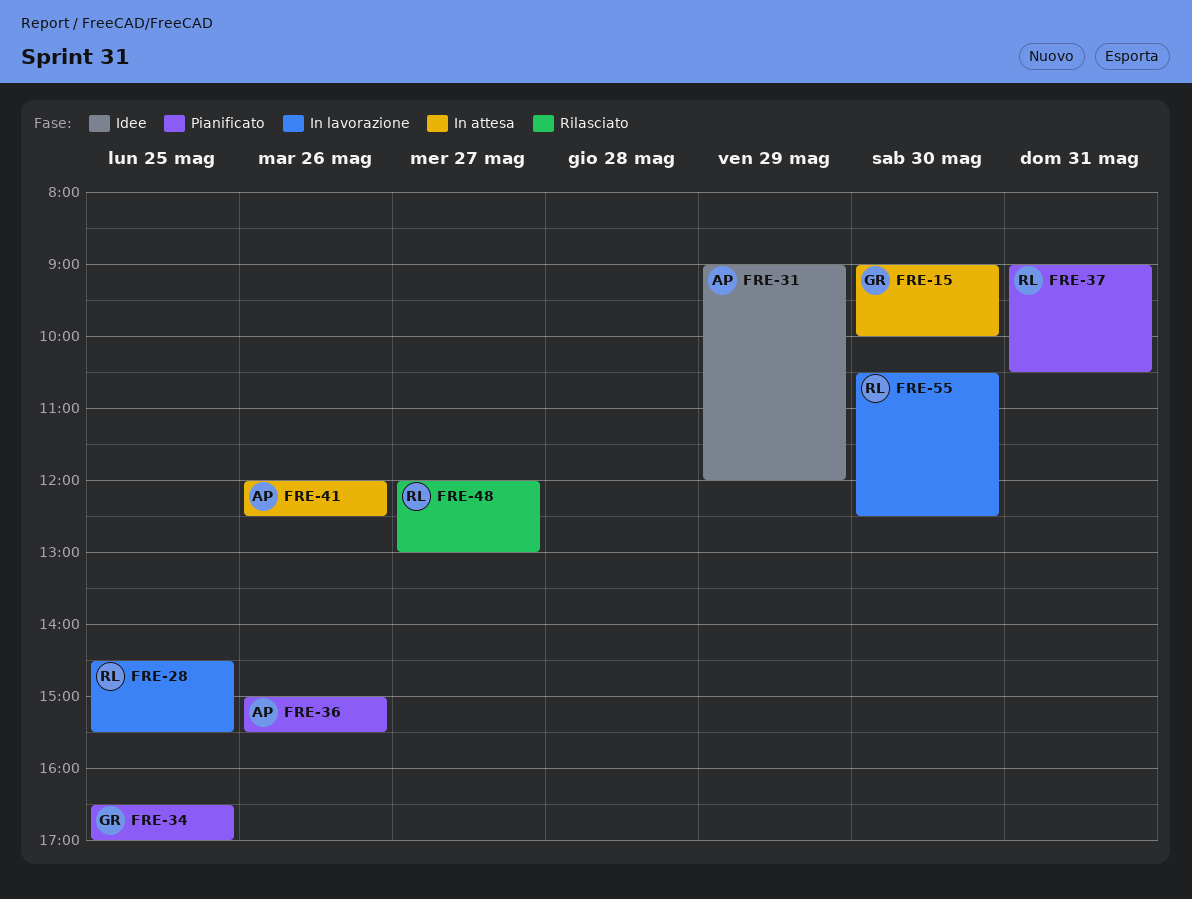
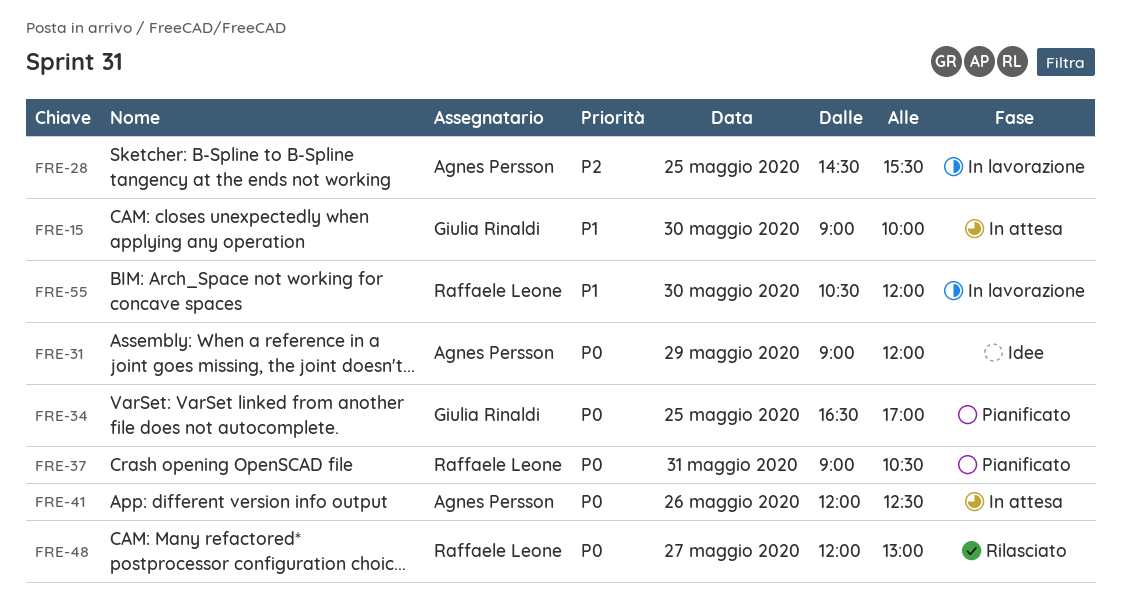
FRE-28, owner: Raffaele Leone -> Agnes Persson
FRE-36: present -> none
FRE-55, ends: 12:30 -> 12:00

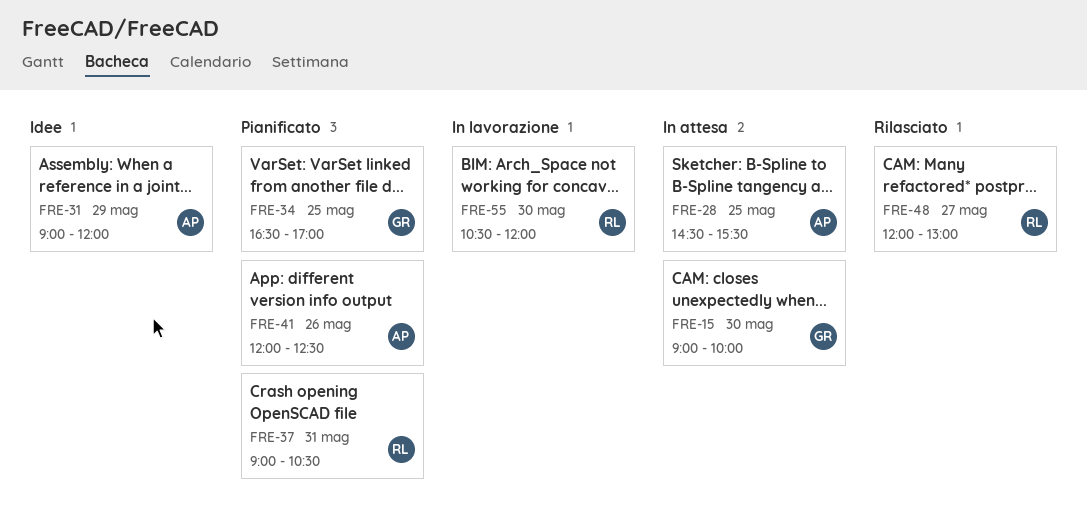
FRE-28, status: In lavorazione -> In attesa
FRE-41, status: In attesa -> Pianificato

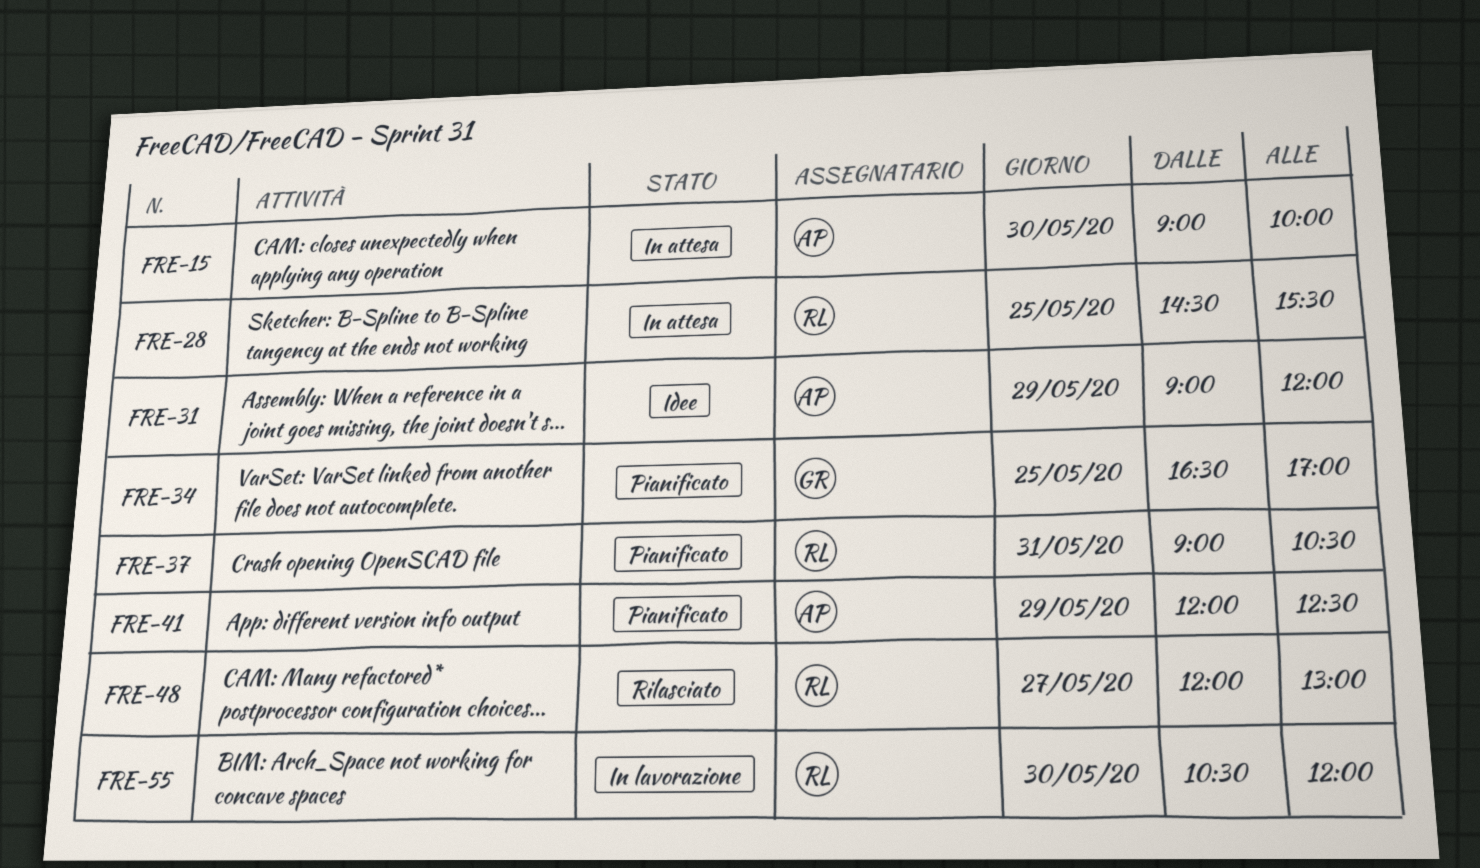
FRE-15, owner: GR -> AP
FRE-28, owner: AP -> RL
FRE-41, day: May 26 -> May 29

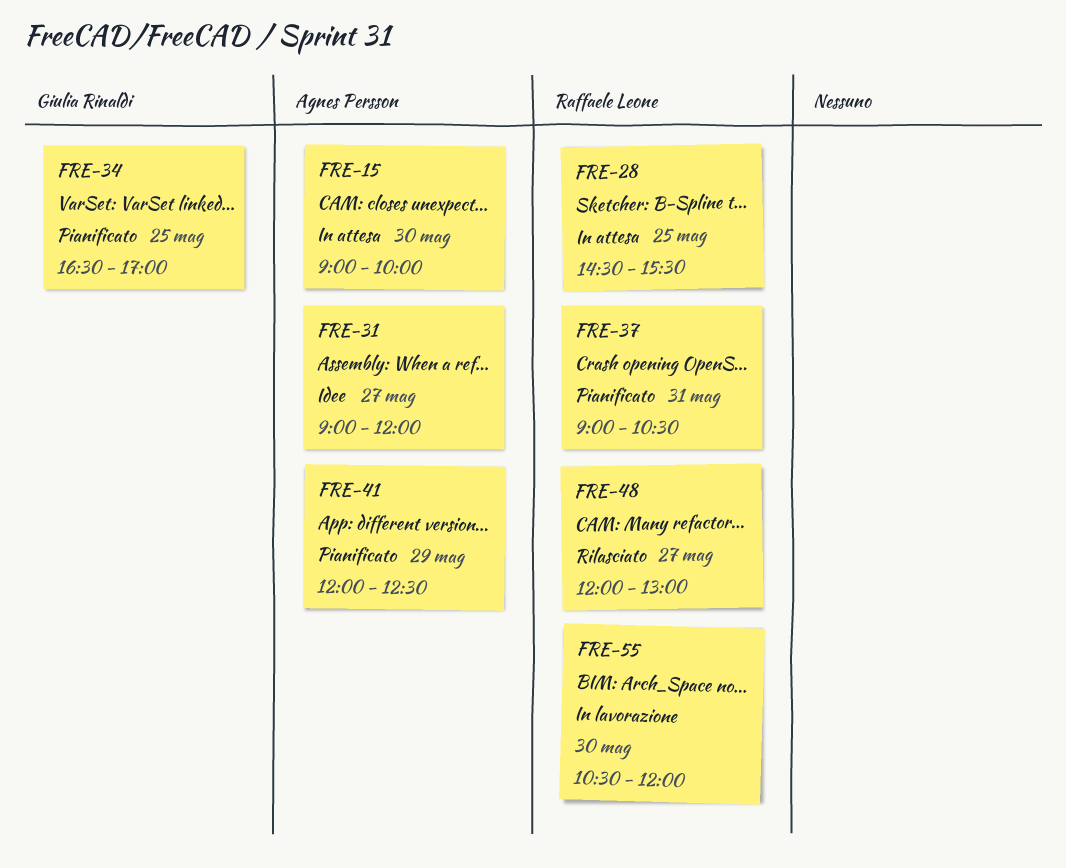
FRE-31, day: May 29 -> May 27

